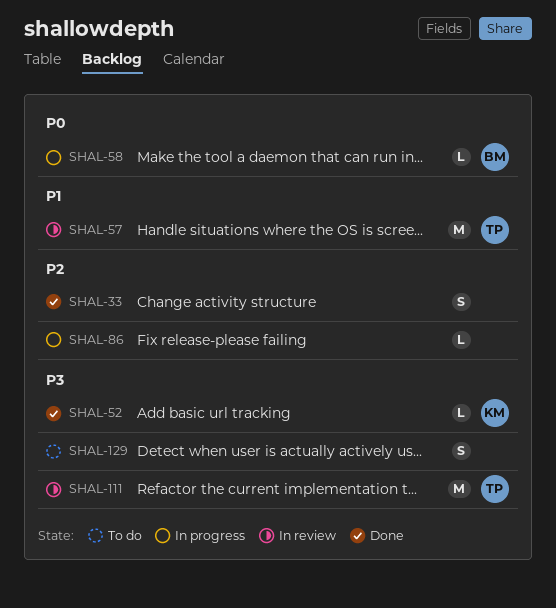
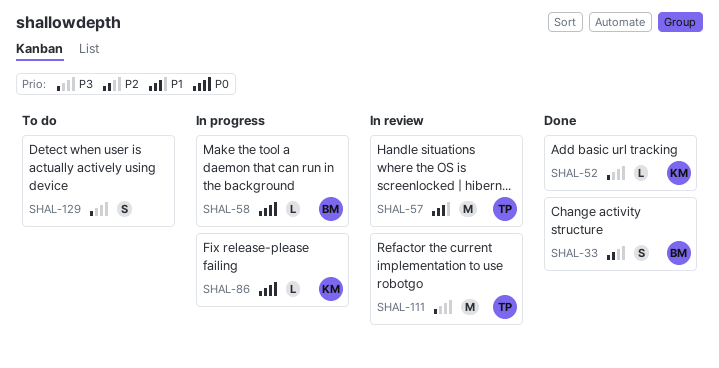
SHAL-33, owner: none -> BM
SHAL-86, owner: none -> KM
SHAL-86, priority: P2 -> P0

